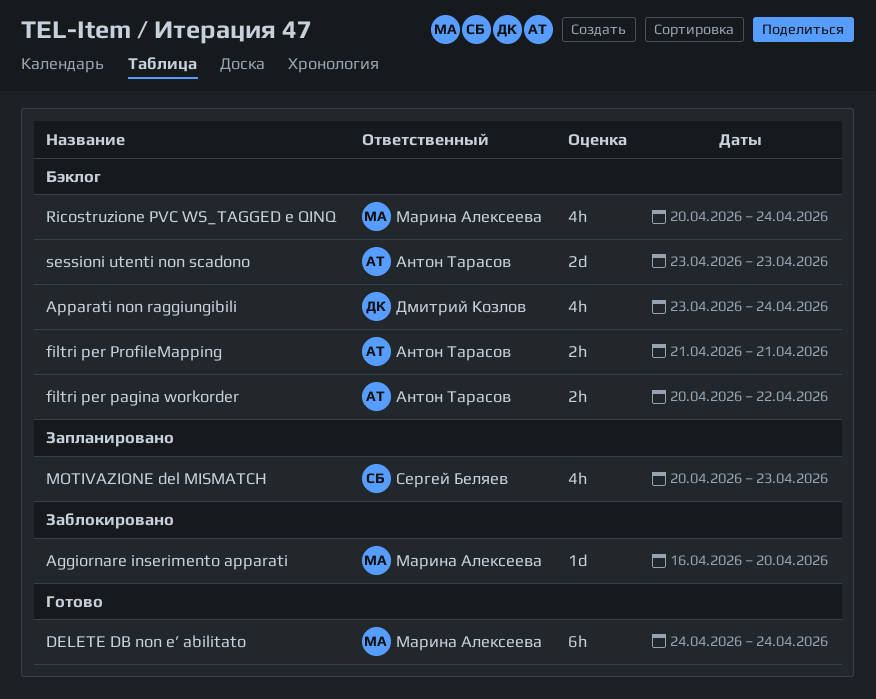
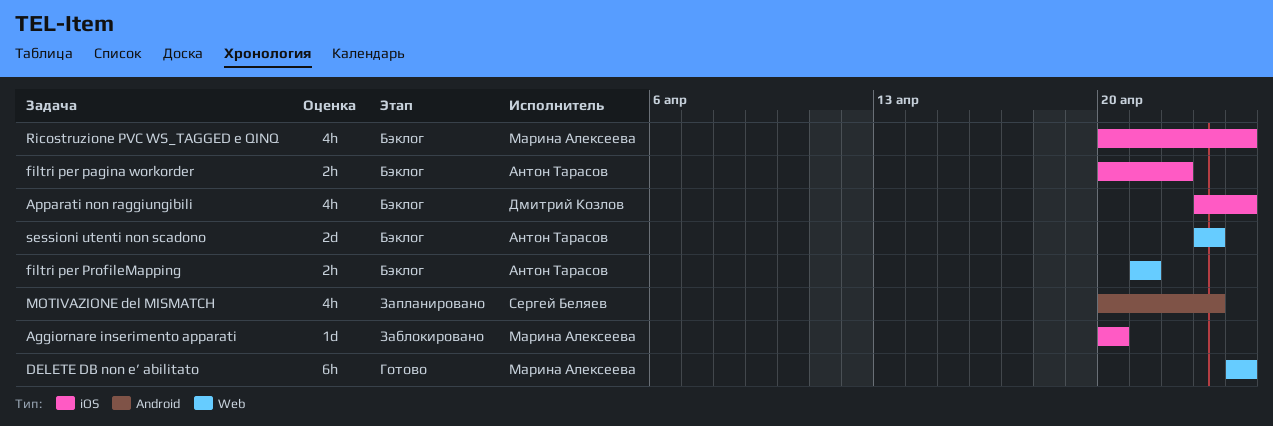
Aggiornare inserimento apparati, start: Apr 16 -> Apr 20

